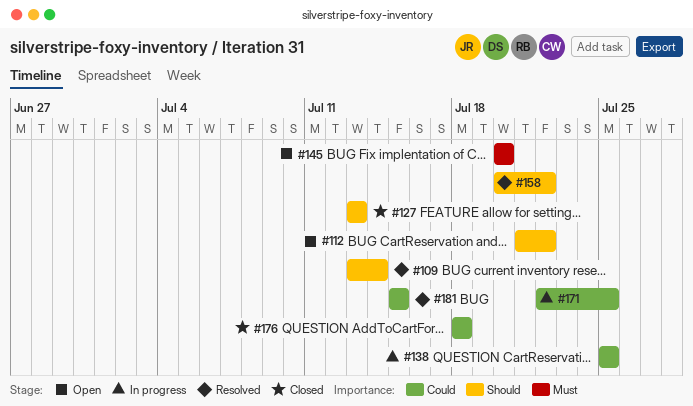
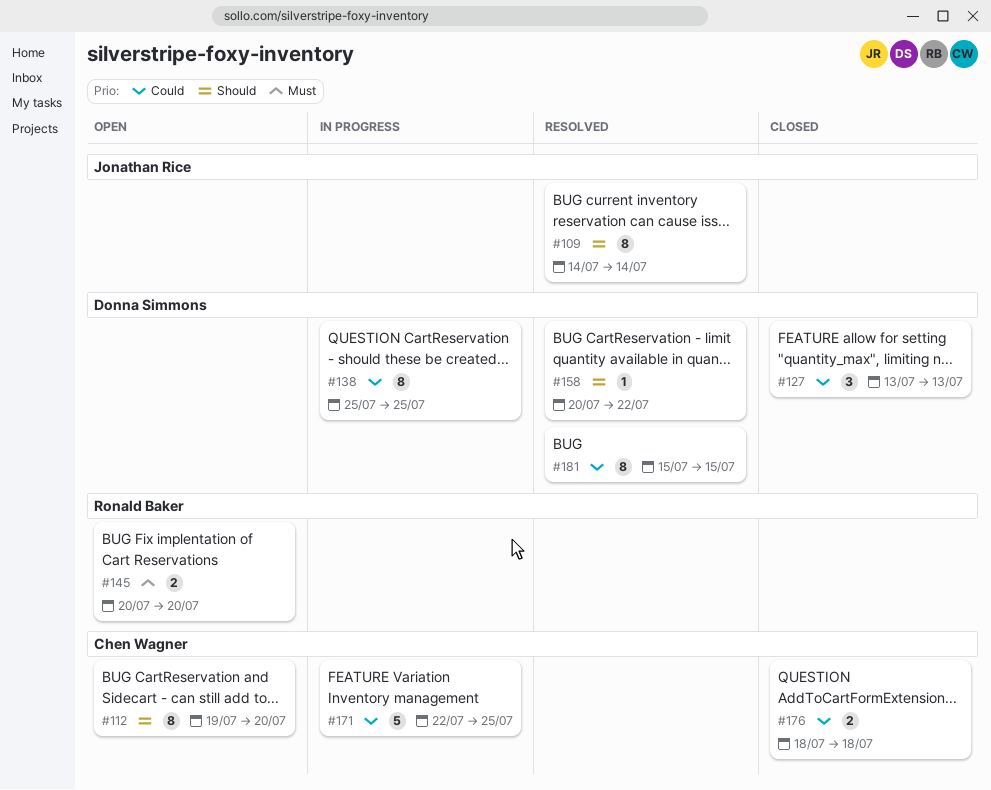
#109, start: Jul 13 -> Jul 14
#112, start: Jul 21 -> Jul 19
#112, due: Jul 22 -> Jul 20
#127, priority: Should -> Could

